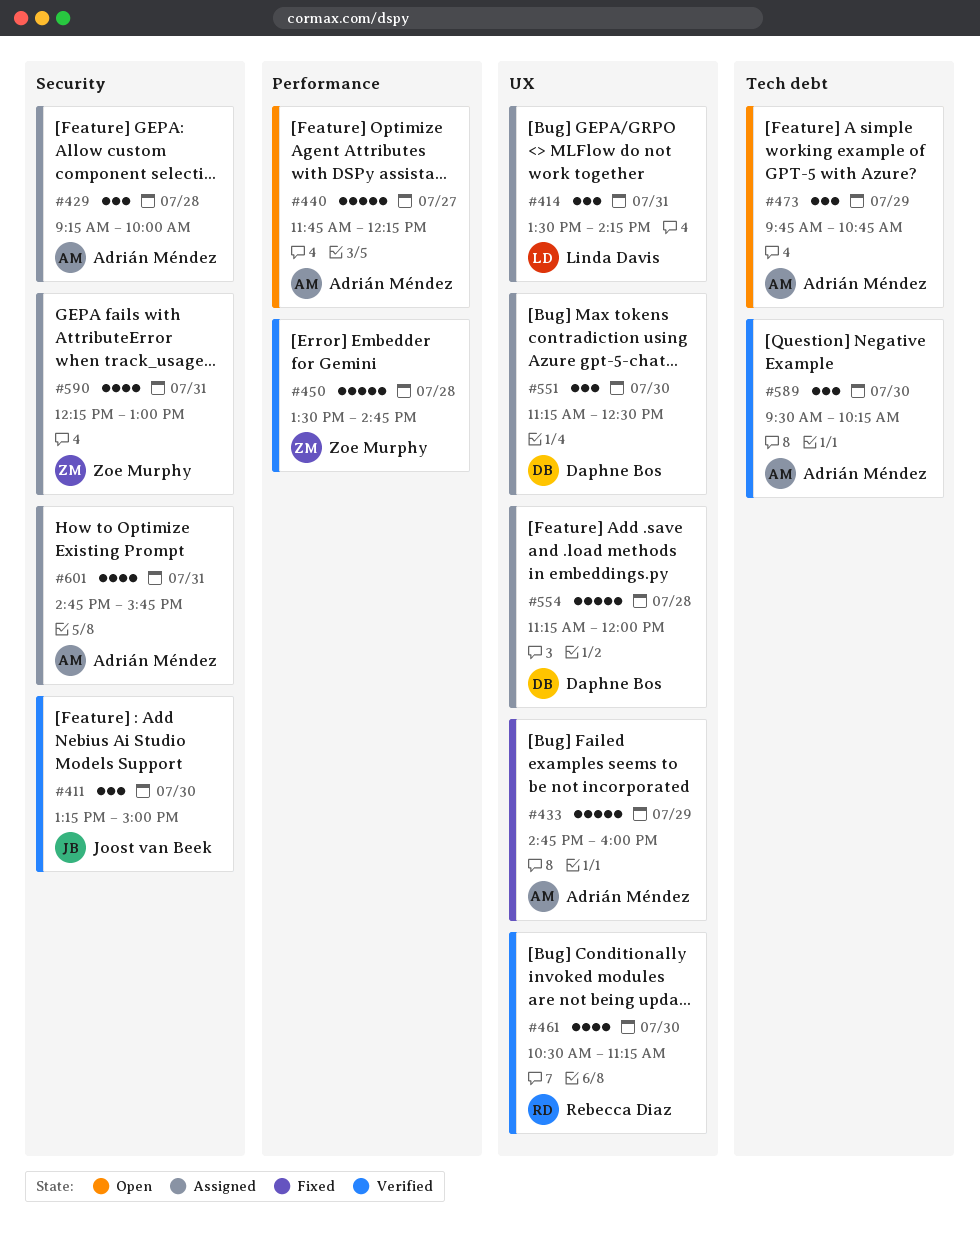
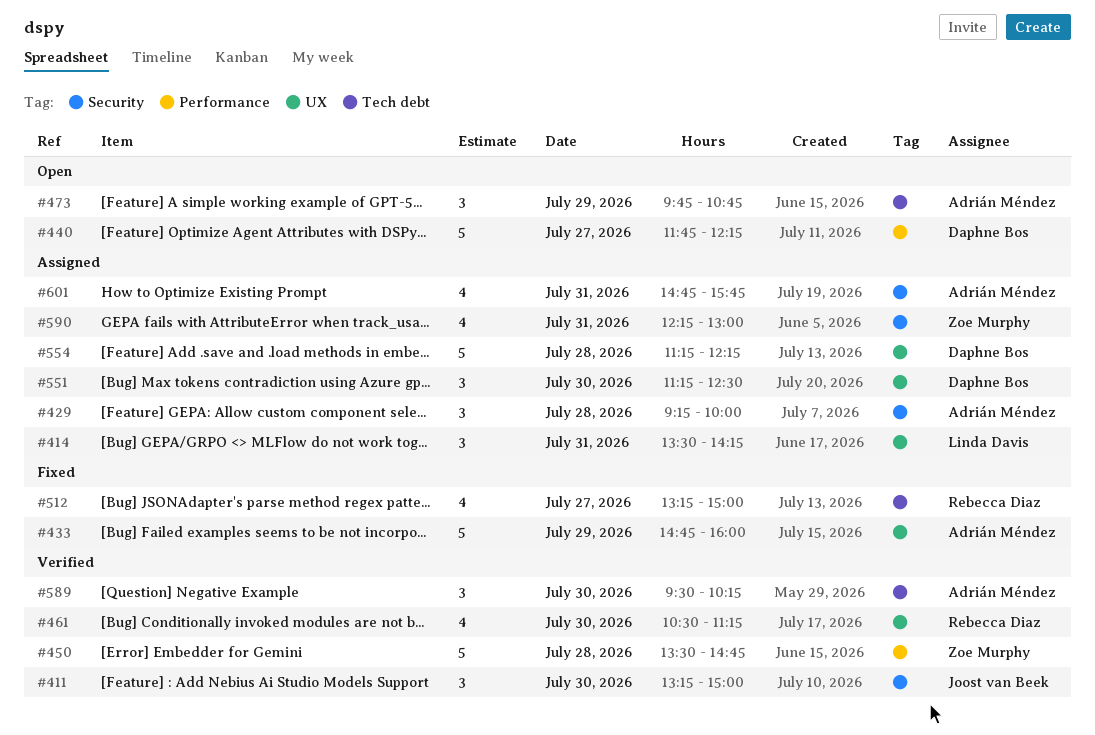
#440, owner: Adrián Méndez -> Daphne Bos
#512: none -> present
#554, ends: 12:00 -> 12:15

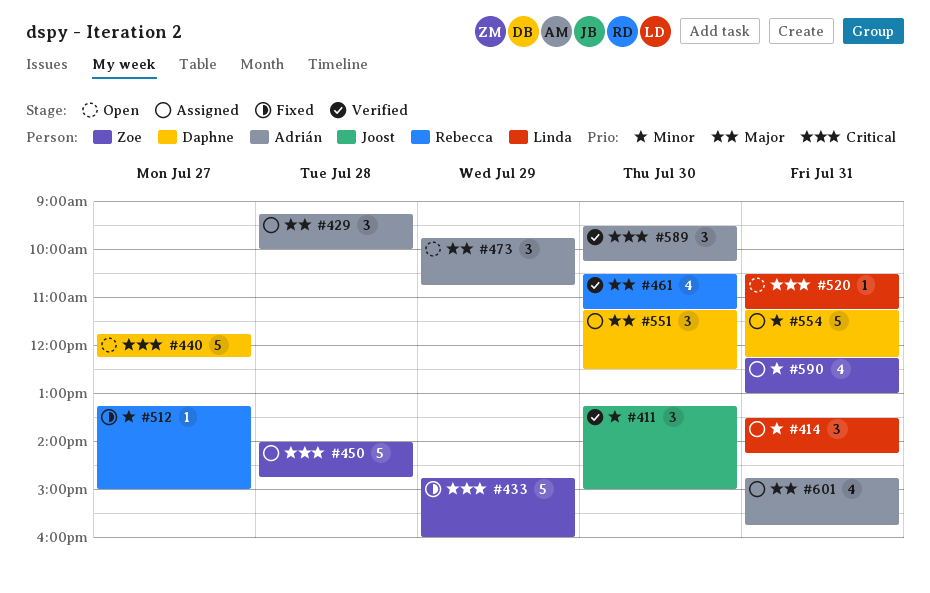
#433, owner: Adrián Méndez -> Zoe Murphy
#450, status: Verified -> Assigned
#450, begins: 13:30 -> 14:00
#512, estimate: 4 -> 1
#520: none -> present
#554, day: Jul 28 -> Jul 31

